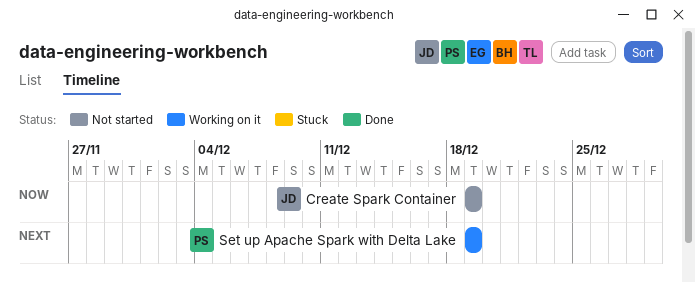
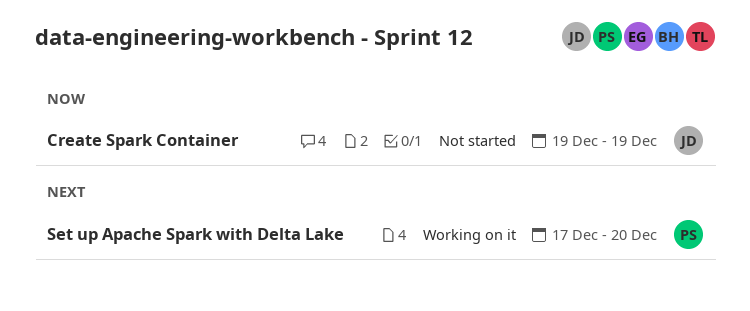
Set up Apache Spark with Delta Lake, start: Dec 19 -> Dec 17
Set up Apache Spark with Delta Lake, due: Dec 19 -> Dec 20

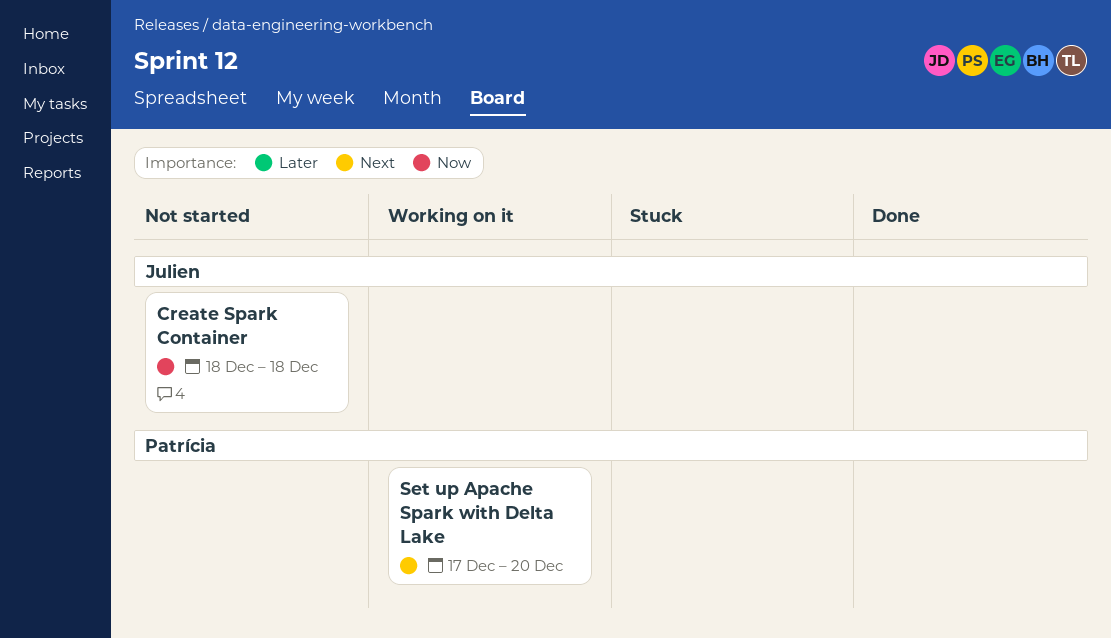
Create Spark Container, start: Dec 19 -> Dec 18
Create Spark Container, due: Dec 19 -> Dec 18

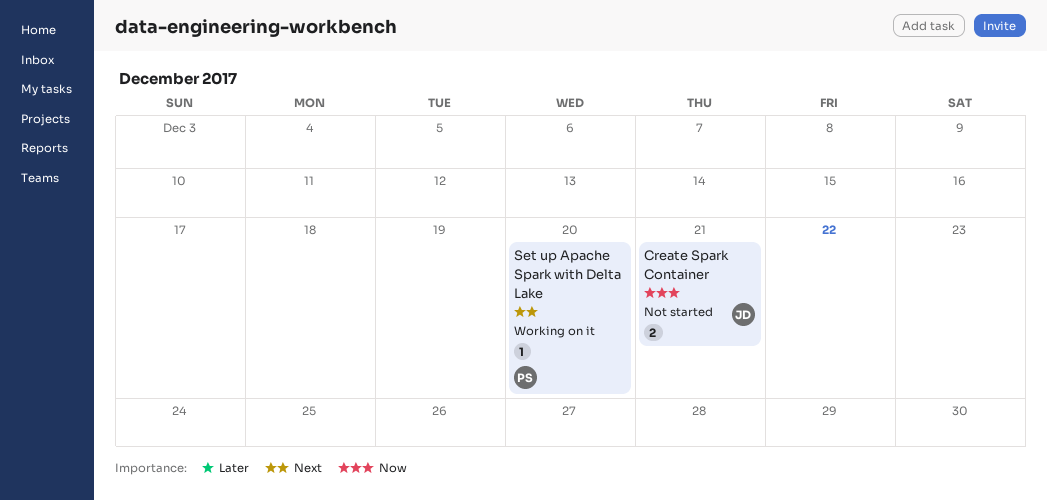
Create Spark Container, due: Dec 18 -> Dec 21

